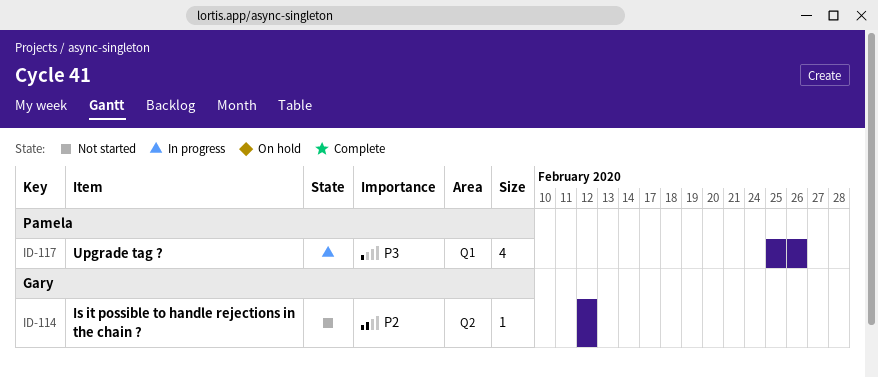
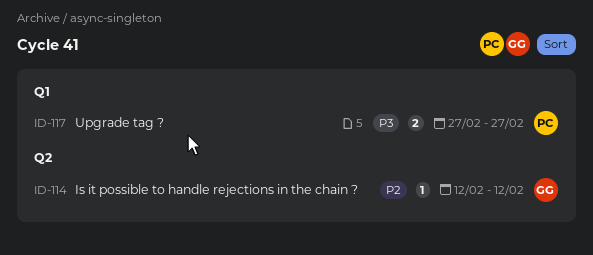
ID-117, estimate: 4 -> 2
ID-117, start: Feb 25 -> Feb 27
ID-117, due: Feb 26 -> Feb 27

